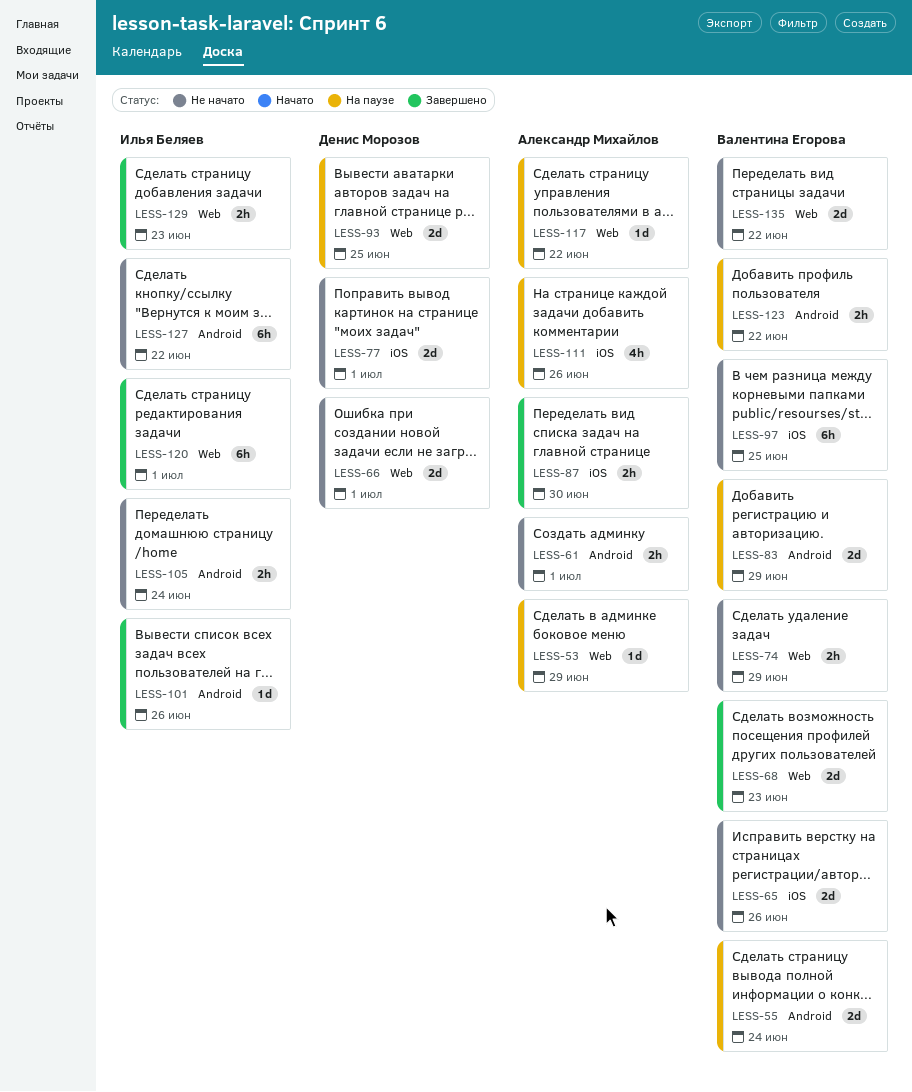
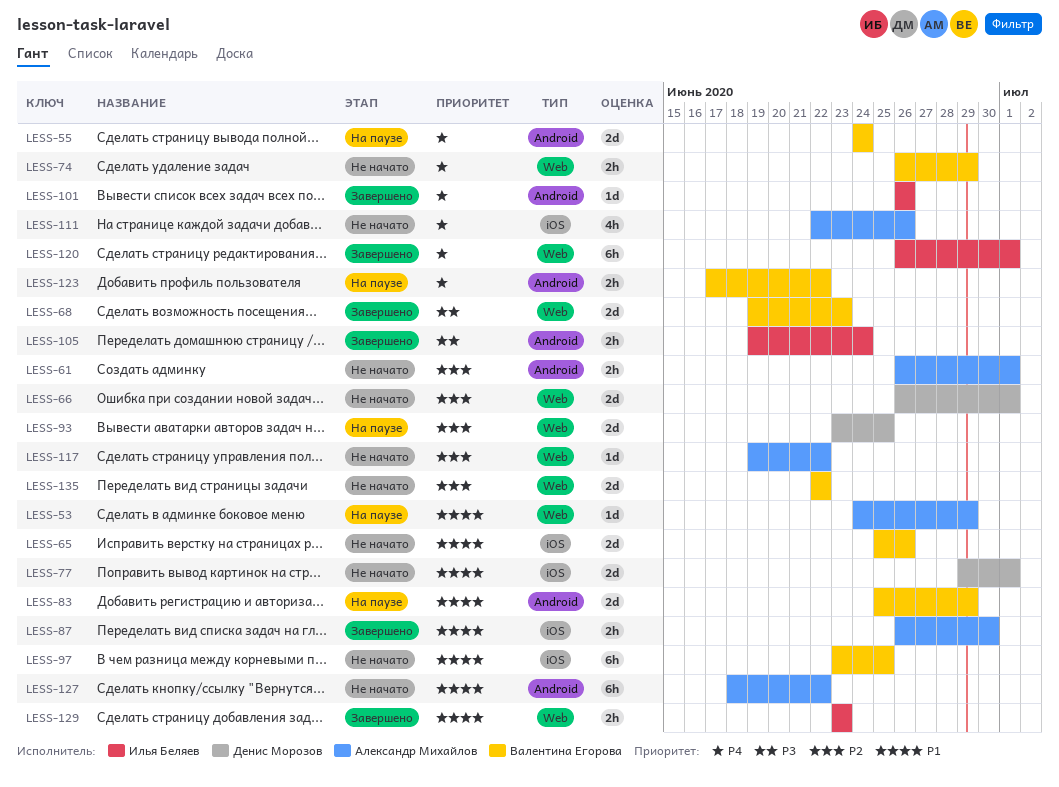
LESS-105, status: Не начато -> Завершено
LESS-111, status: На паузе -> Не начато
LESS-117, status: На паузе -> Не начато
LESS-127, owner: Илья Беляев -> Александр Михайлов

